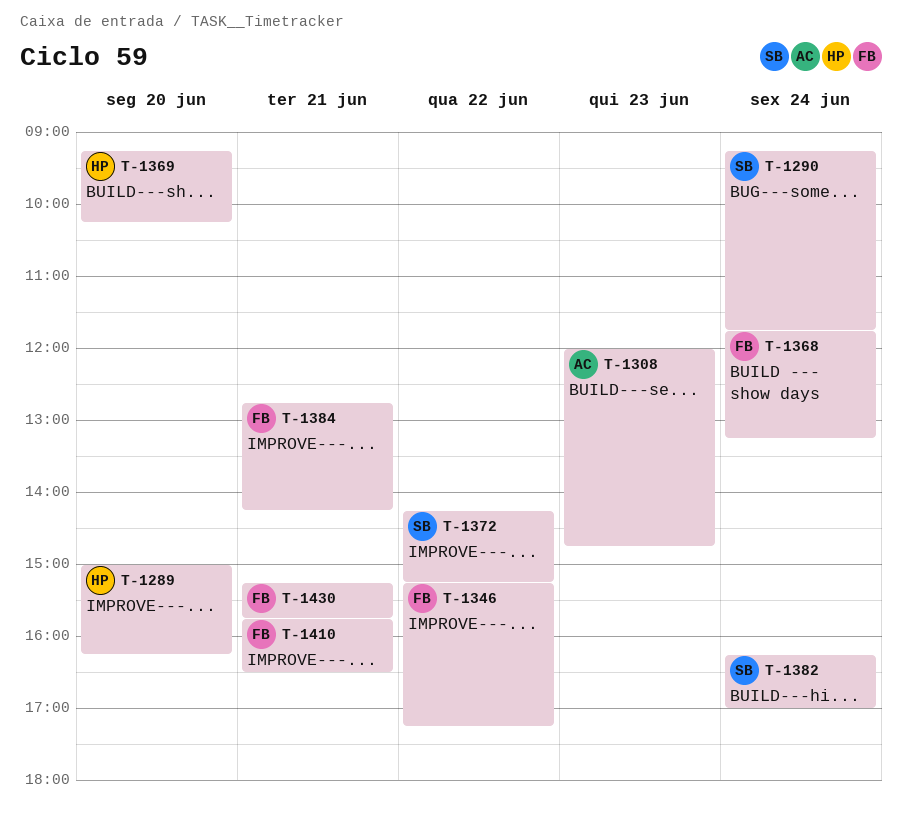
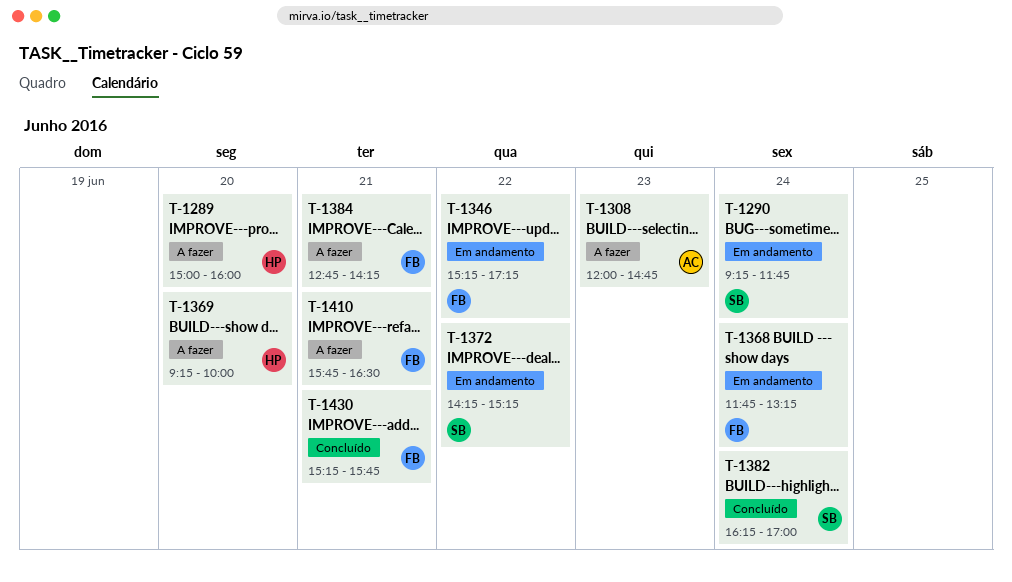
T-1289, ends: 16:15 -> 16:00
T-1369, ends: 10:15 -> 10:00

